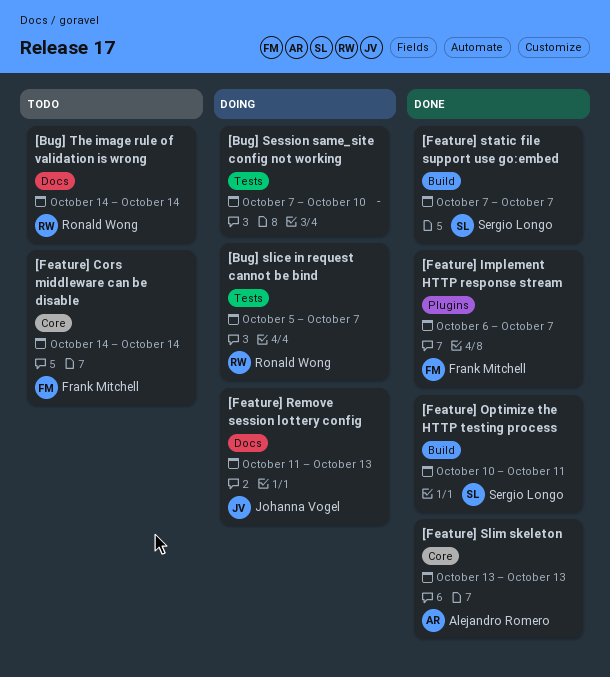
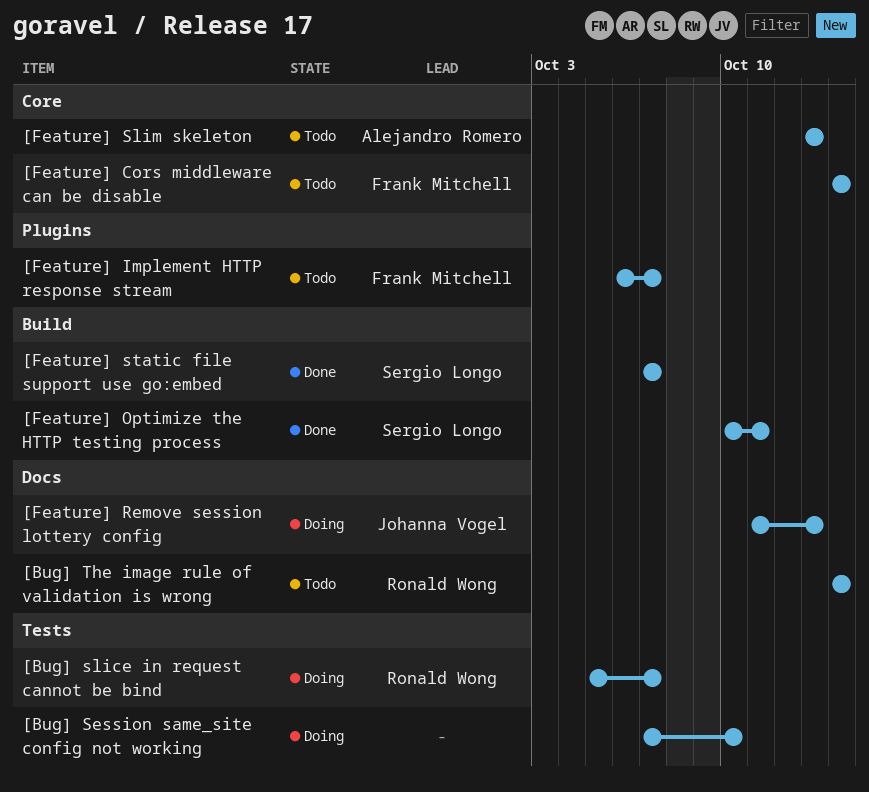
[Feature] Implement HTTP response stream, status: Done -> Todo
[Feature] Slim skeleton, status: Done -> Todo

